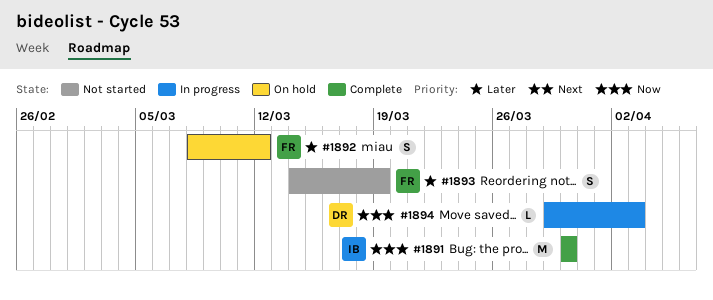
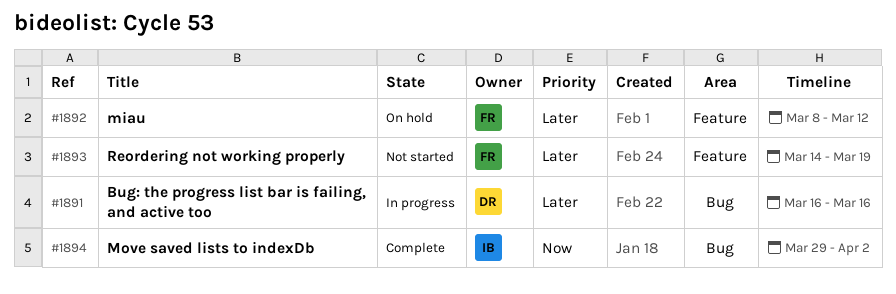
#1891, status: Complete -> In progress
#1891, owner: IB -> DR
#1891, priority: Now -> Later
#1891, start: Mar 30 -> Mar 16
#1891, due: Mar 30 -> Mar 16
#1894, status: In progress -> Complete
#1894, owner: DR -> IB
#1894, due: Apr 3 -> Apr 2

